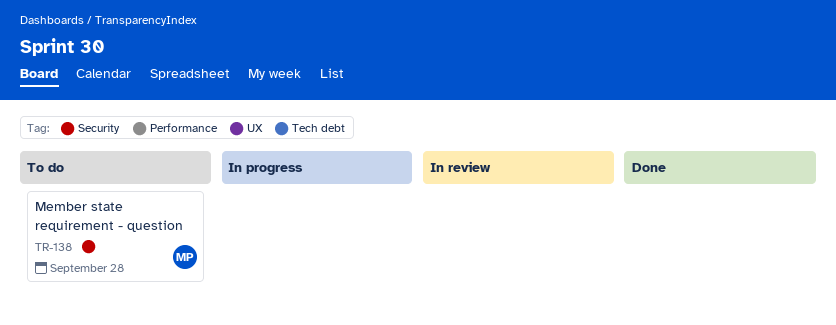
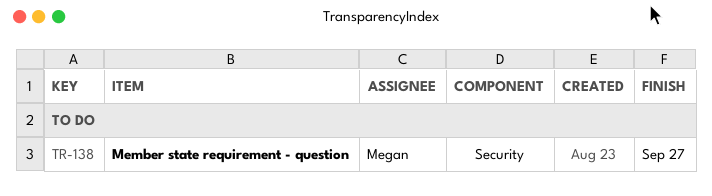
TR-138, due: Sep 28 -> Sep 27

